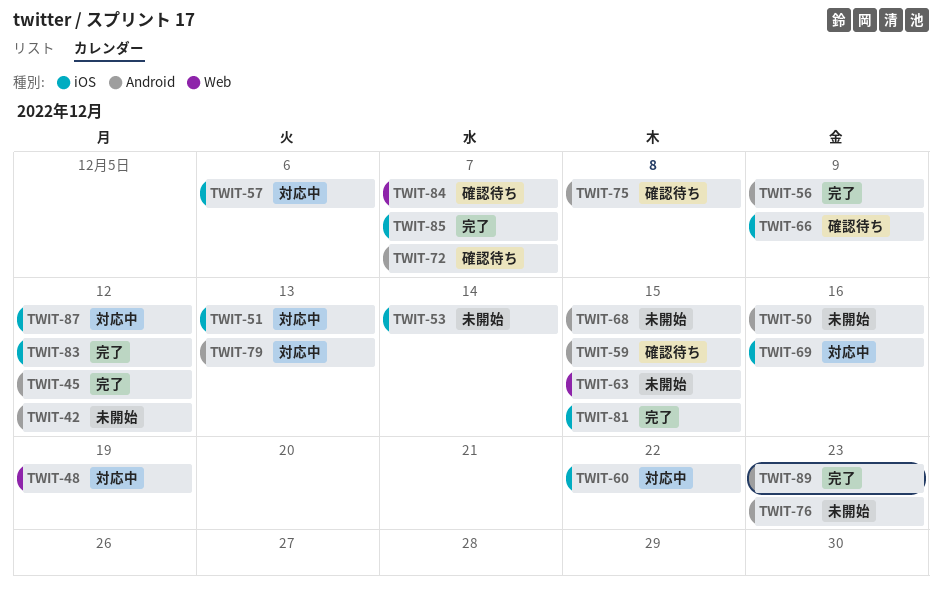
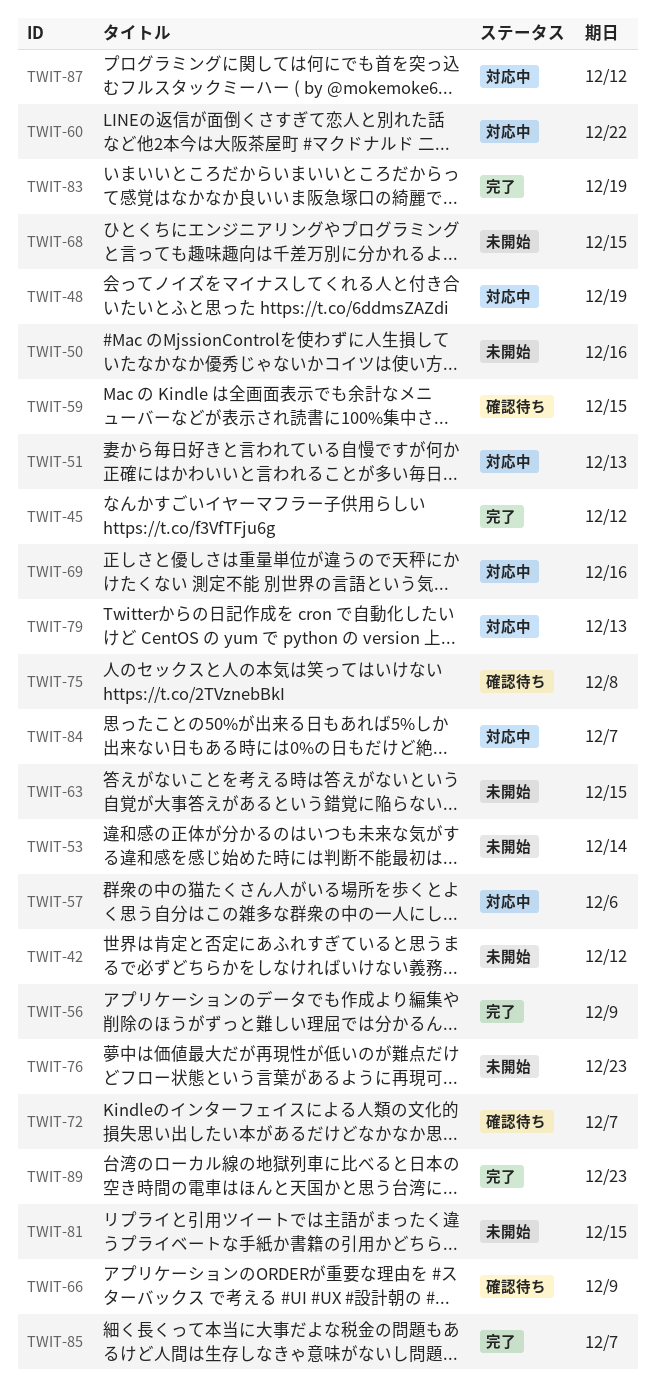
TWIT-81, status: 完了 -> 未開始
TWIT-83, due: Dec 12 -> Dec 19
TWIT-84, status: 確認待ち -> 対応中

